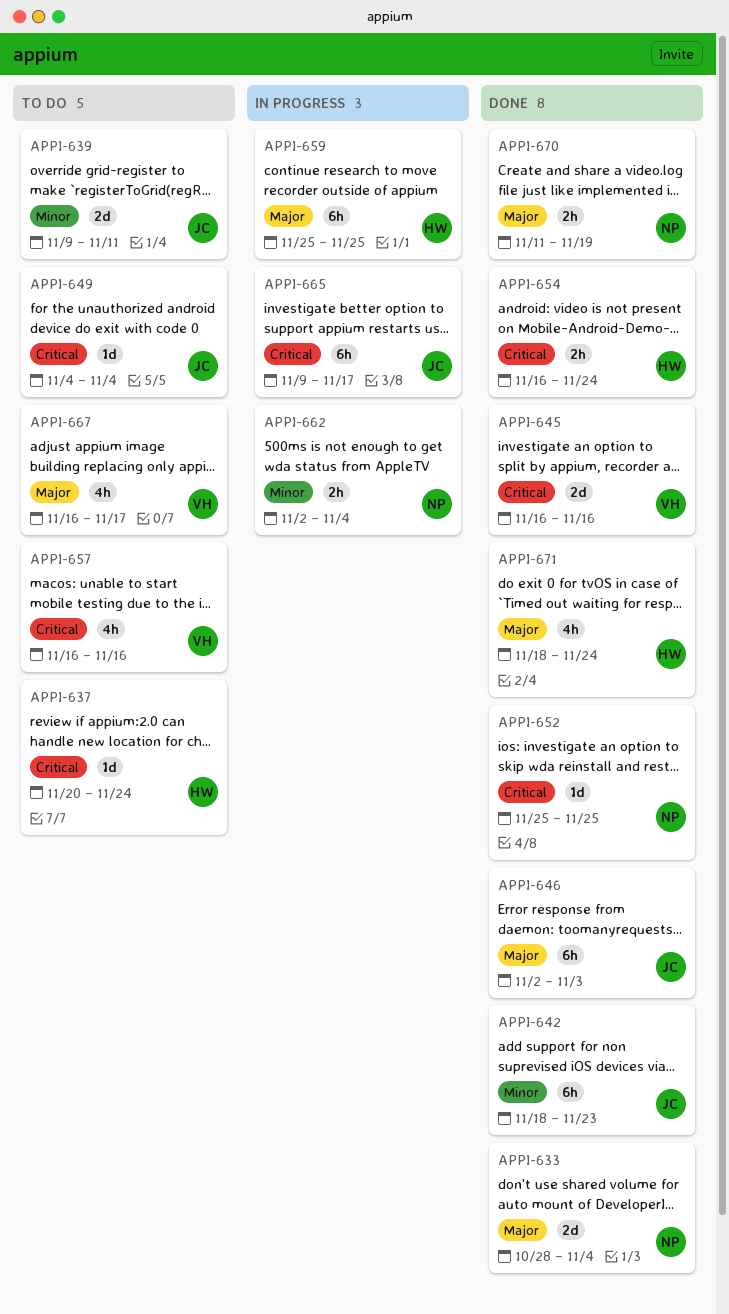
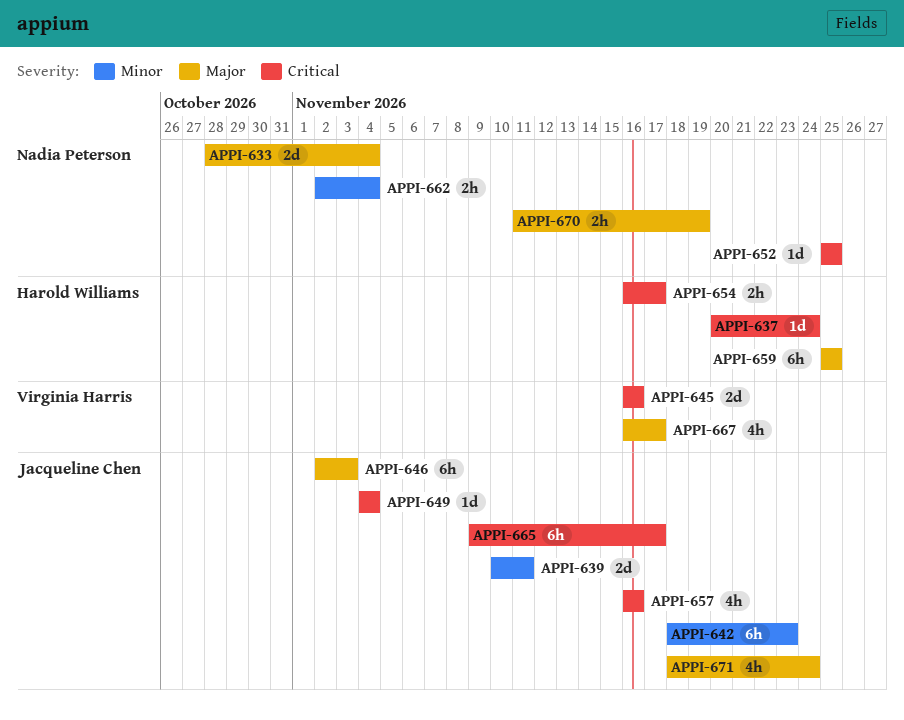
APPI-639, start: Nov 9 -> Nov 10
APPI-654, due: Nov 24 -> Nov 17
APPI-657, owner: Virginia Harris -> Jacqueline Chen
APPI-671, owner: Harold Williams -> Jacqueline Chen

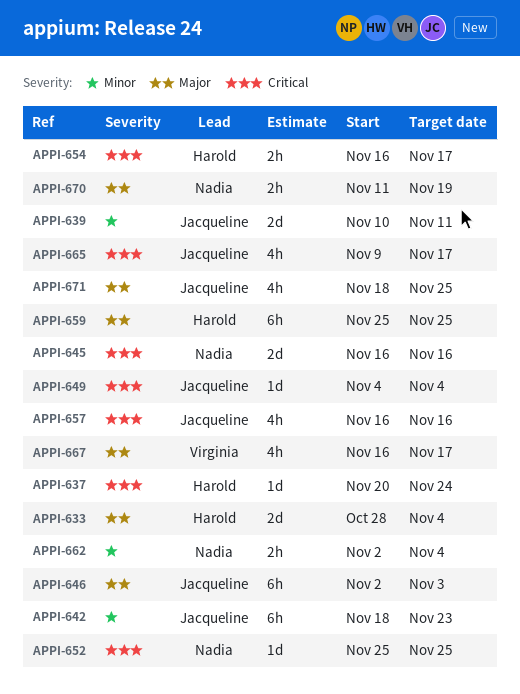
APPI-633, owner: Nadia Peterson -> Harold Williams
APPI-645, owner: Virginia Harris -> Nadia Peterson
APPI-665, estimate: 6h -> 4h
APPI-671, due: Nov 24 -> Nov 25

